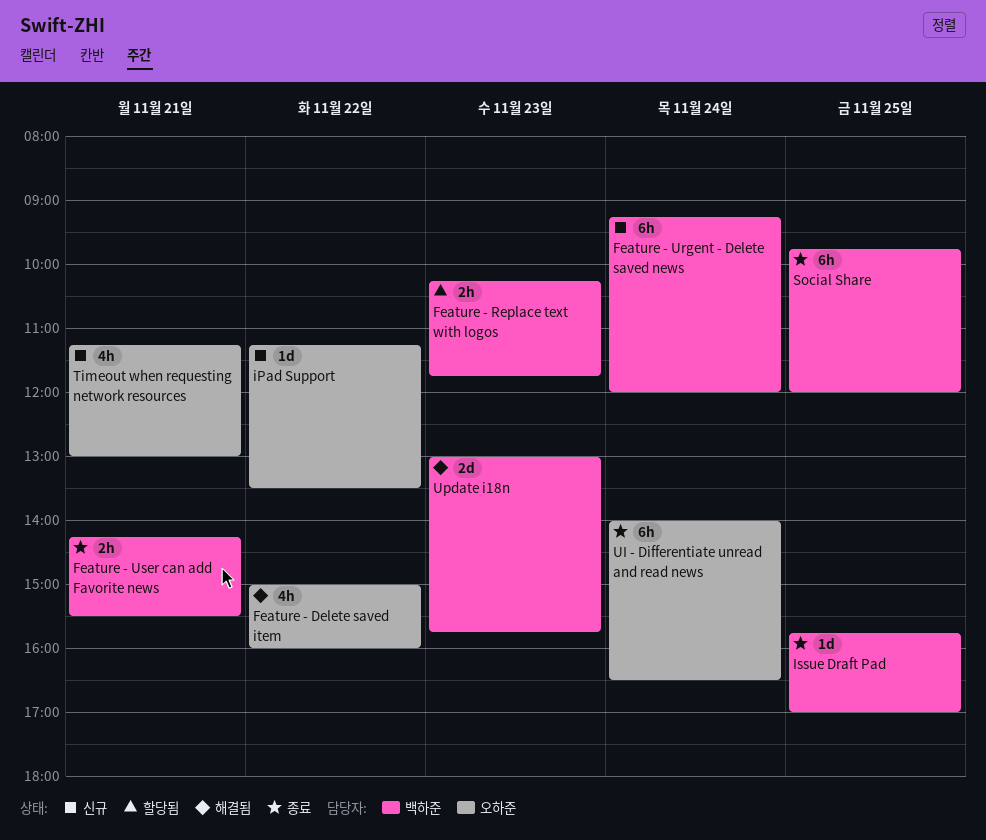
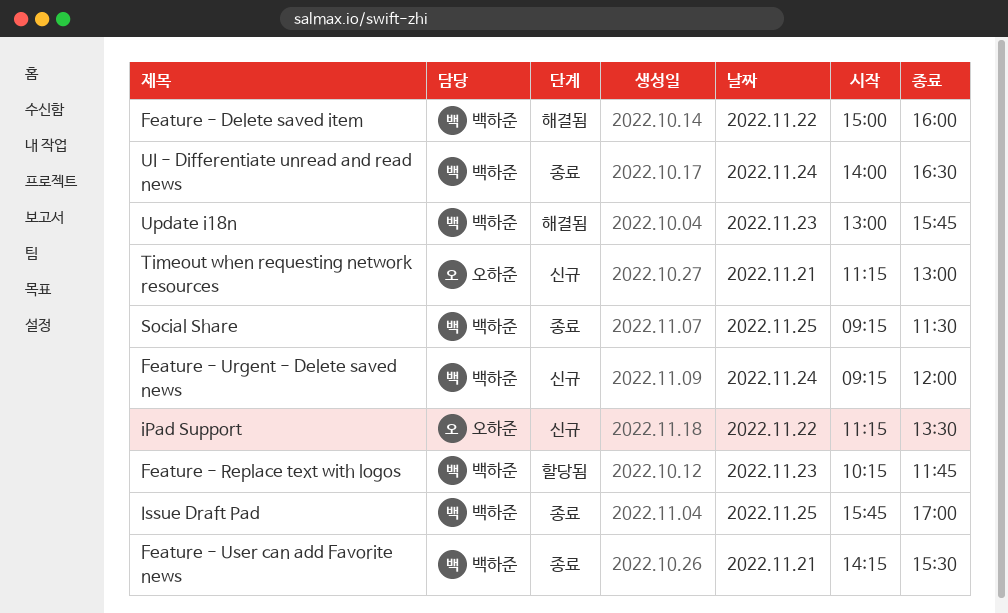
Feature - Delete saved item, owner: 오하준 -> 백하준
Social Share, begins: 09:45 -> 09:15
Social Share, ends: 12:00 -> 11:30
UI - Differentiate unread and read news, owner: 오하준 -> 백하준

